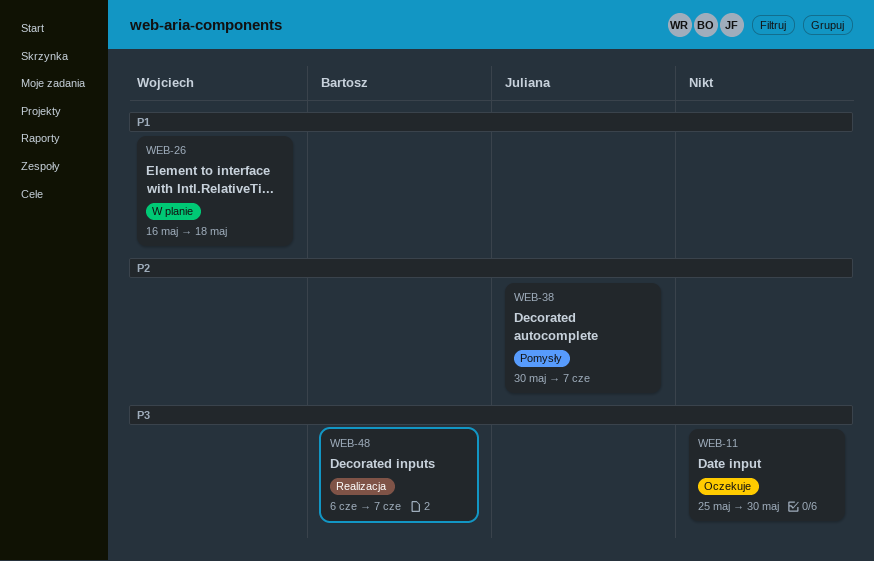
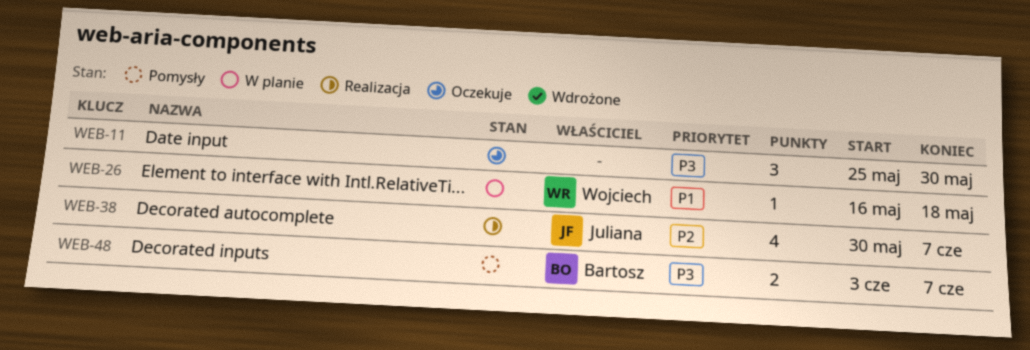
WEB-38, status: Pomysły -> Realizacja
WEB-48, status: Realizacja -> Pomysły
WEB-48, start: Jun 6 -> Jun 3

